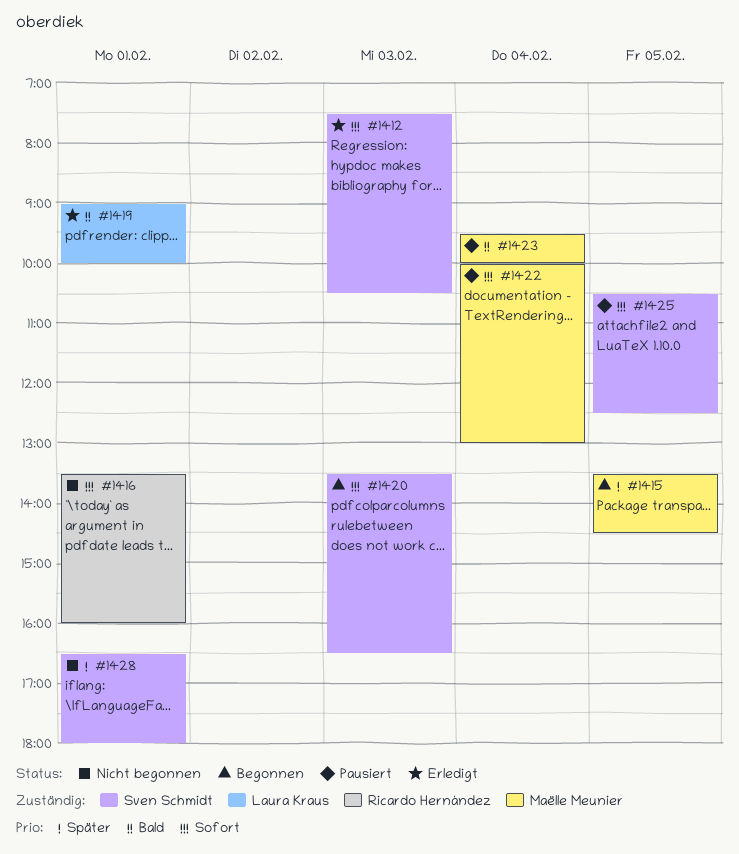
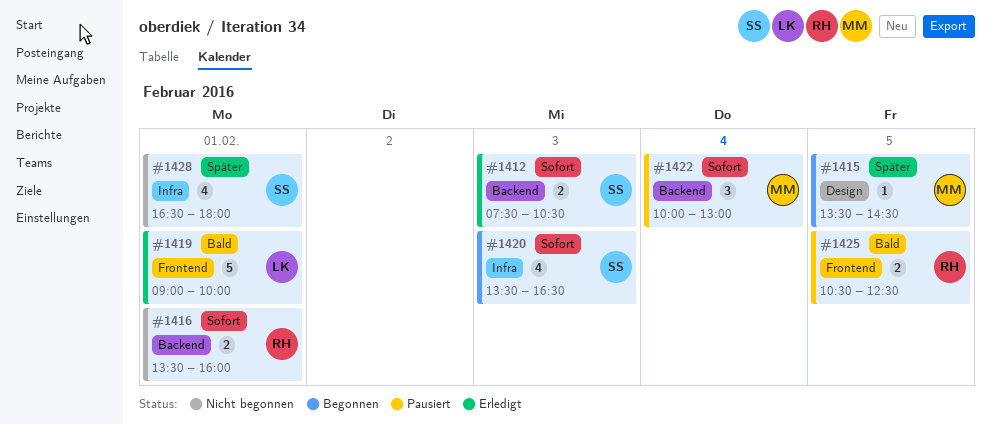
#1423: present -> none
#1425, owner: Sven Schmidt -> Ricardo Hernández
#1425, priority: Sofort -> Bald

